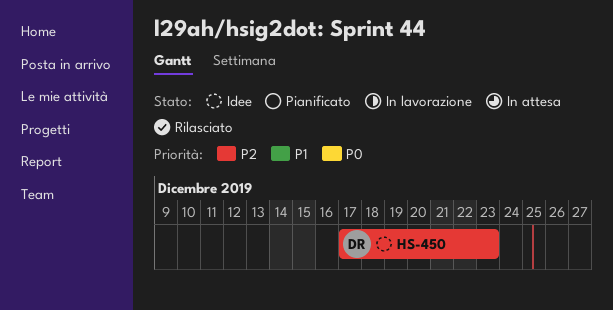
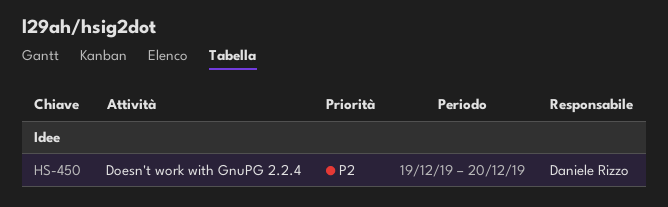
HS-450, start: Dec 17 -> Dec 19
HS-450, due: Dec 23 -> Dec 20

